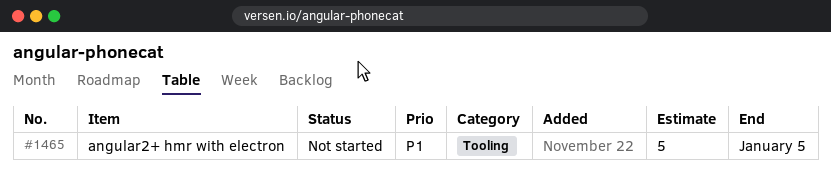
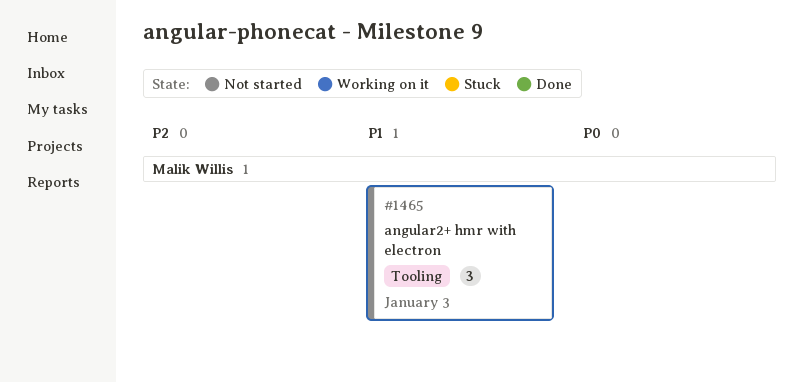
#1465, estimate: 5 -> 3
#1465, due: Jan 5 -> Jan 3

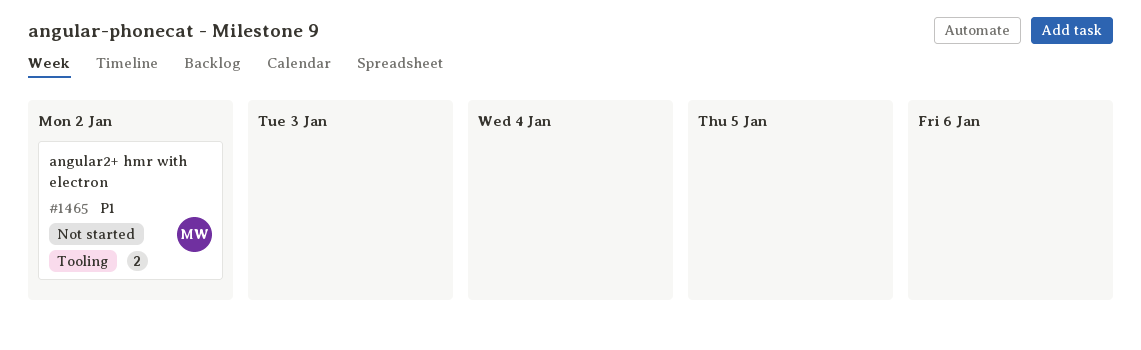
#1465, estimate: 3 -> 2
#1465, due: Jan 3 -> Jan 2

